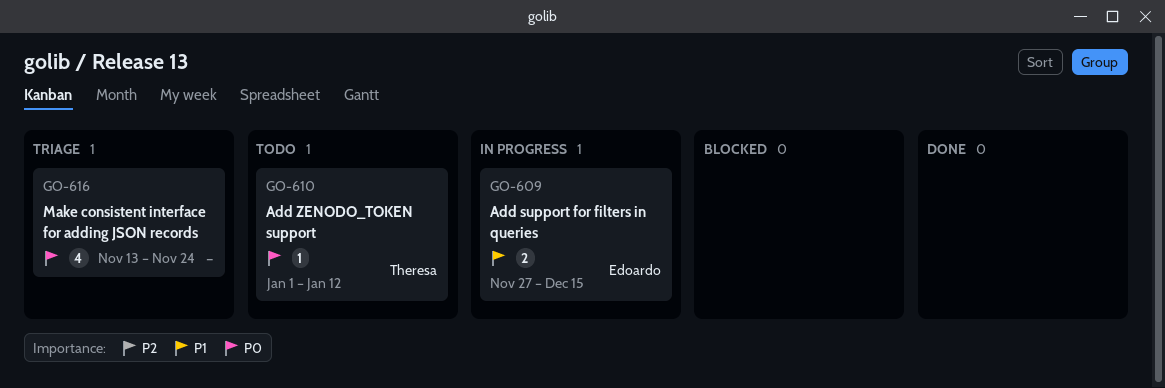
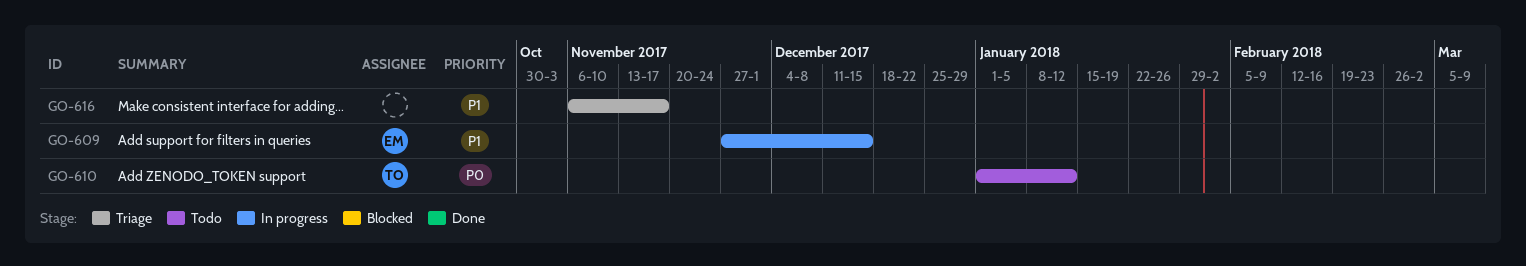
GO-616, priority: P0 -> P1
GO-616, start: Nov 13 -> Nov 6
GO-616, due: Nov 24 -> Nov 17

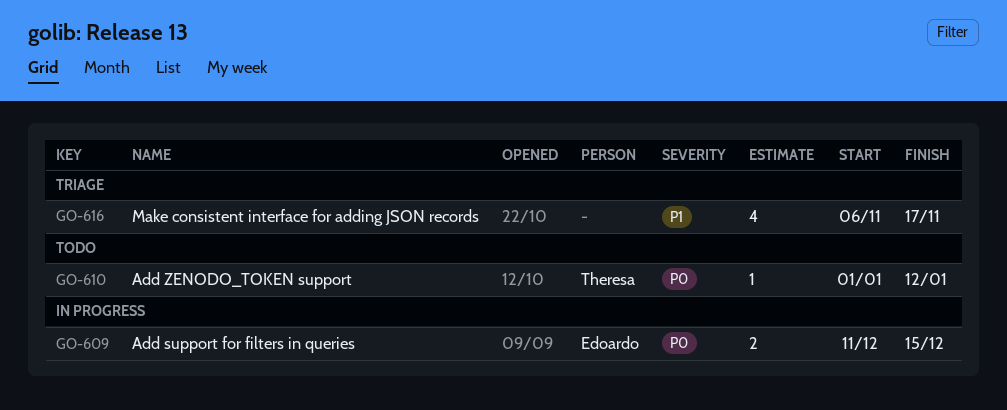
GO-609, priority: P1 -> P0
GO-609, start: Nov 27 -> Dec 11

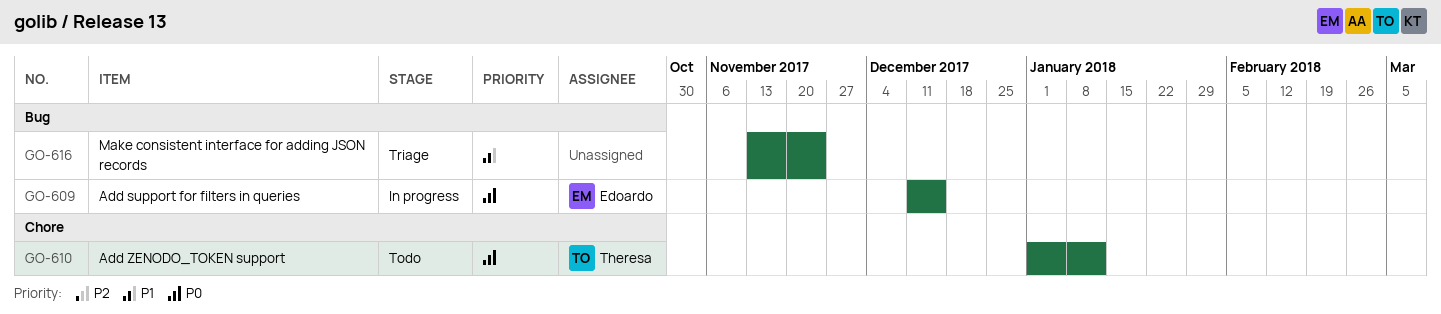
GO-616, start: Nov 6 -> Nov 13
GO-616, due: Nov 17 -> Nov 24

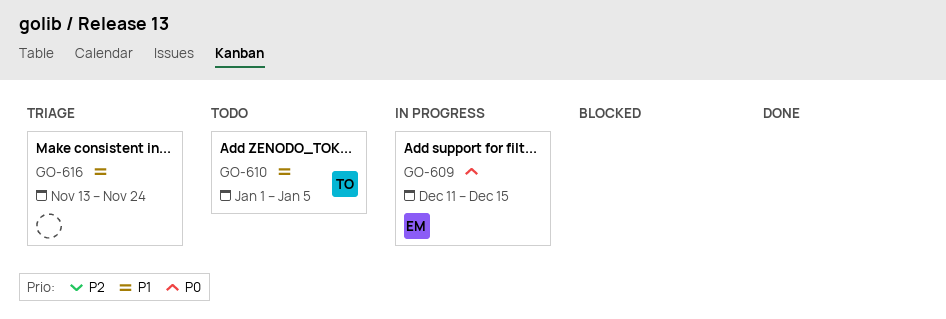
GO-610, priority: P0 -> P1
GO-610, due: Jan 12 -> Jan 5

